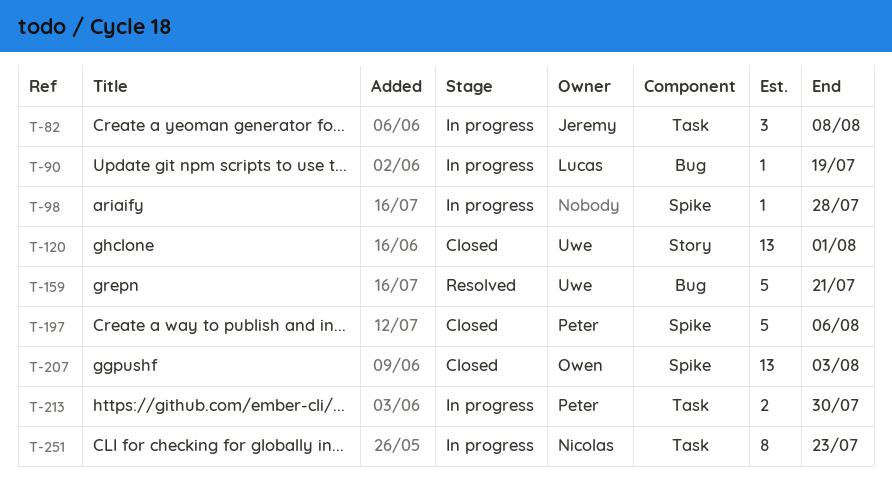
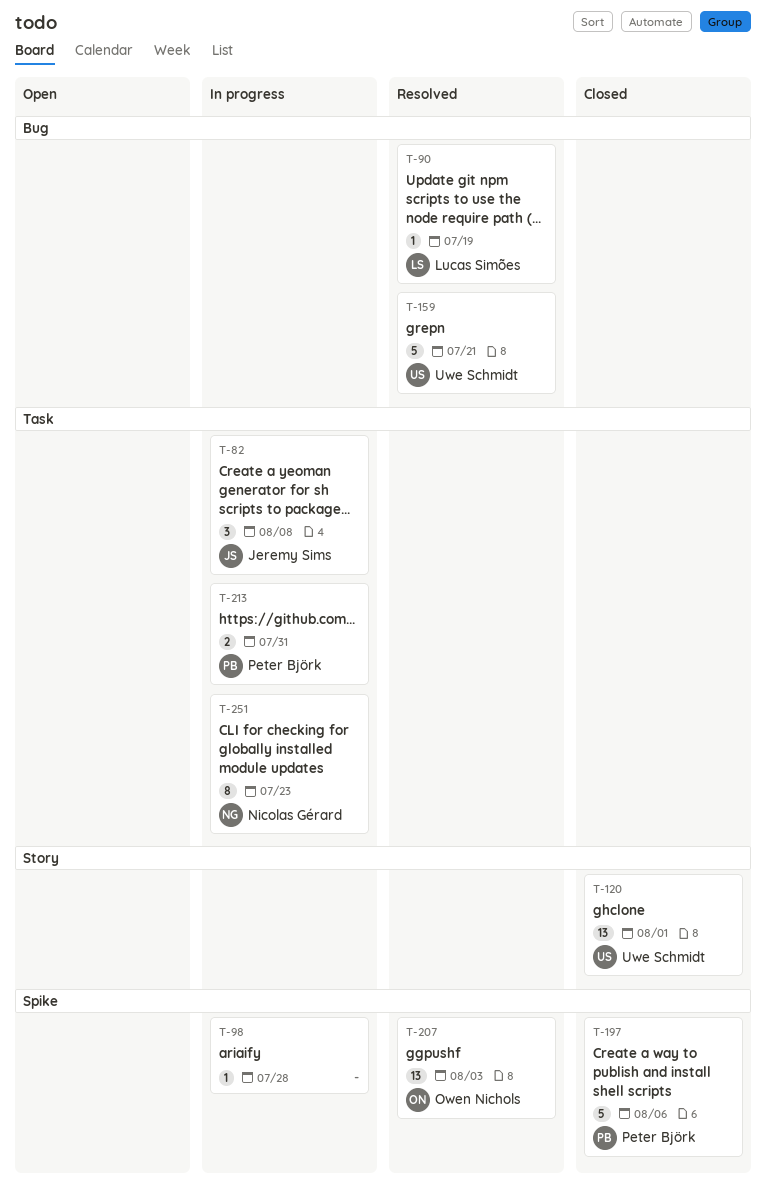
T-90, status: In progress -> Resolved
T-207, status: Closed -> Resolved
T-213, due: Jul 30 -> Jul 31

